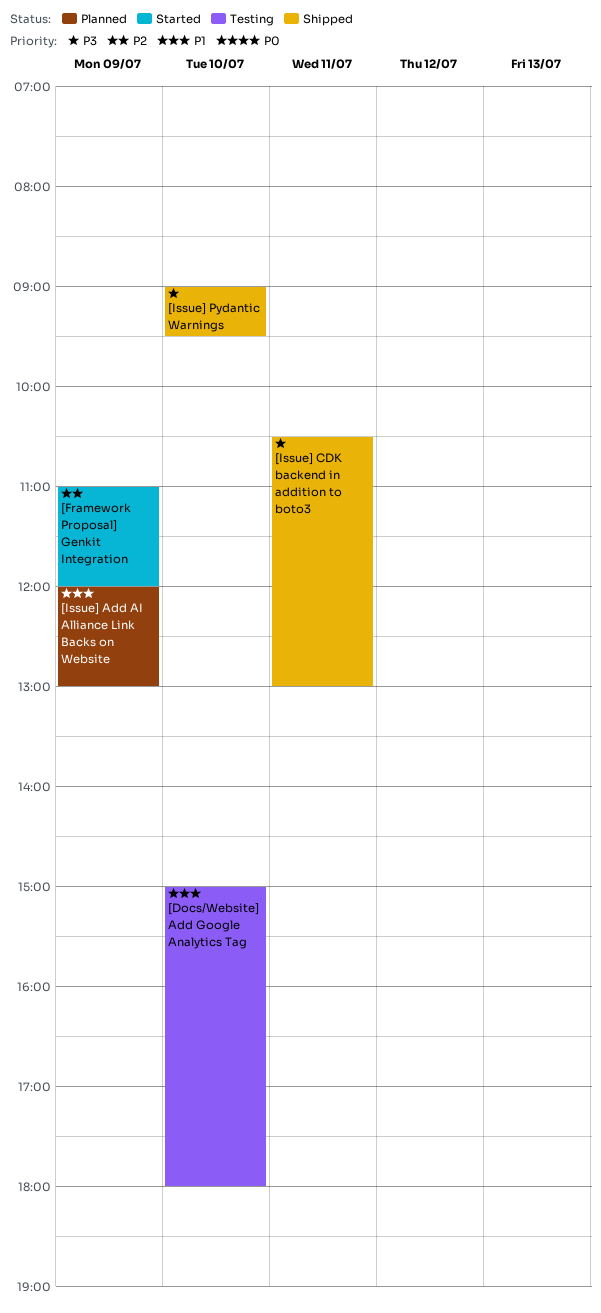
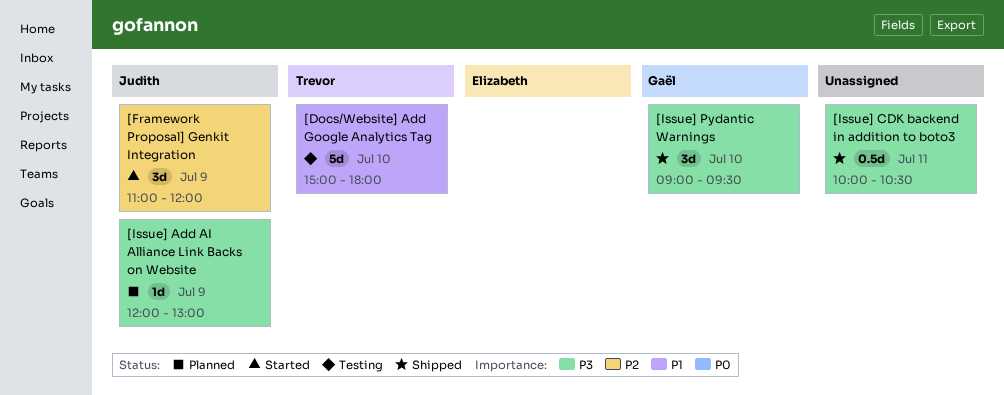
[Issue] Add AI Alliance Link Backs on Website, priority: P1 -> P3
[Issue] CDK backend in addition to boto3, begins: 10:30 -> 10:00
[Issue] CDK backend in addition to boto3, ends: 13:00 -> 10:30

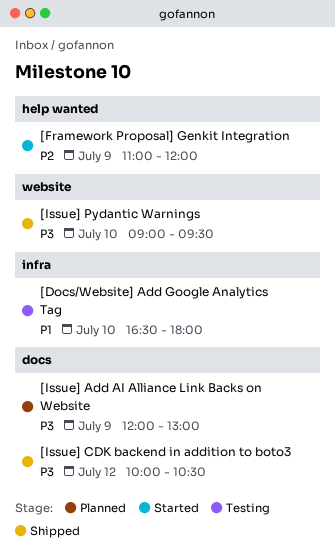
[Docs/Website] Add Google Analytics Tag, begins: 15:00 -> 16:30
[Issue] CDK backend in addition to boto3, day: Jul 11 -> Jul 12

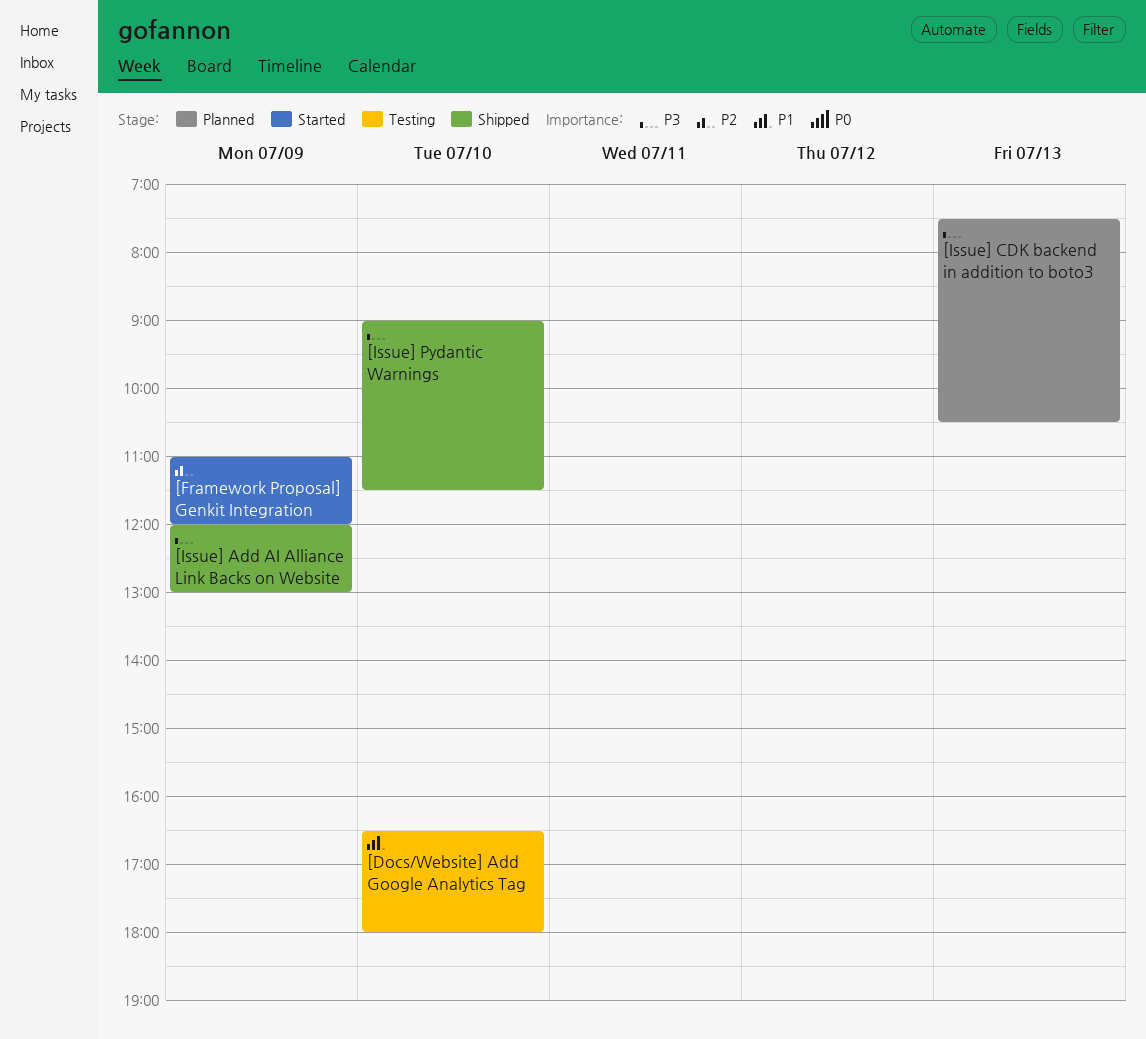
[Issue] Add AI Alliance Link Backs on Website, status: Planned -> Shipped
[Issue] CDK backend in addition to boto3, status: Shipped -> Planned
[Issue] CDK backend in addition to boto3, day: Jul 12 -> Jul 13
[Issue] CDK backend in addition to boto3, begins: 10:00 -> 07:30
[Issue] Pydantic Warnings, ends: 09:30 -> 11:30

